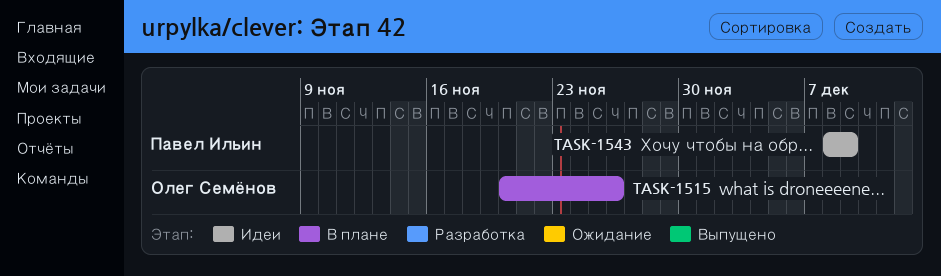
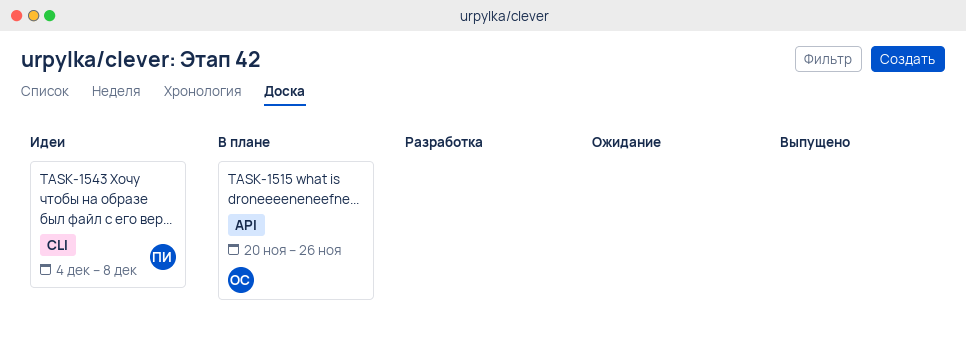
TASK-1543, start: Dec 8 -> Dec 4
TASK-1543, due: Dec 9 -> Dec 8

